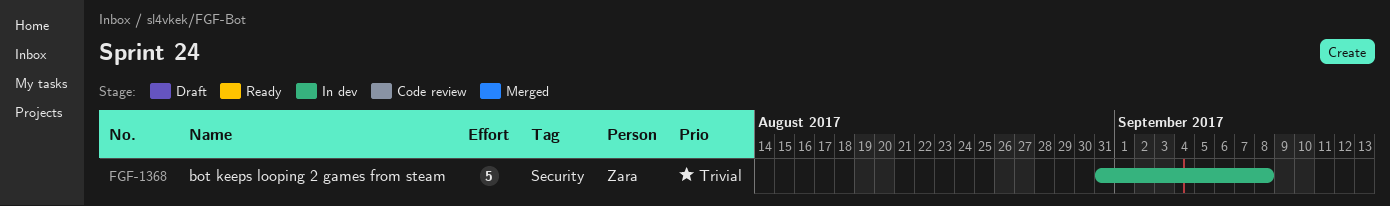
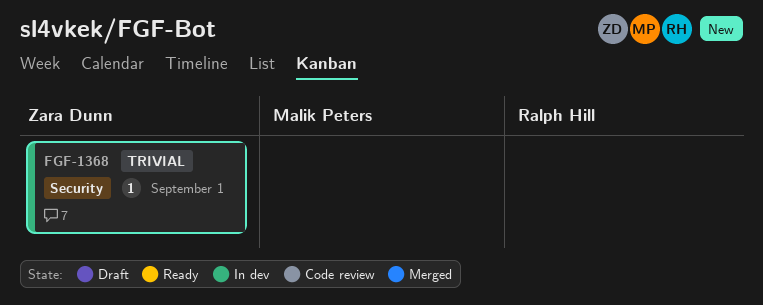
FGF-1368, estimate: 5 -> 1
FGF-1368, due: Sep 8 -> Sep 1

